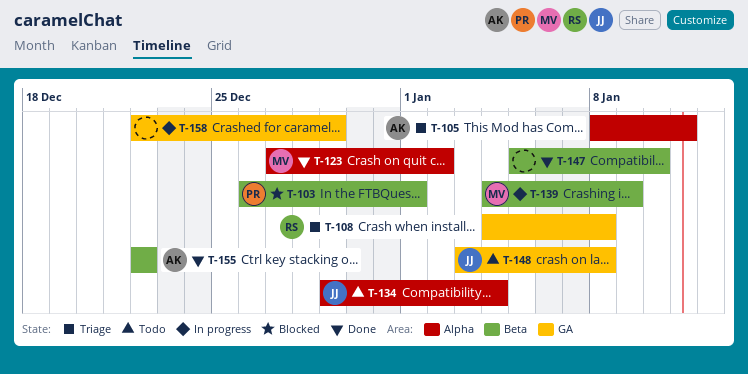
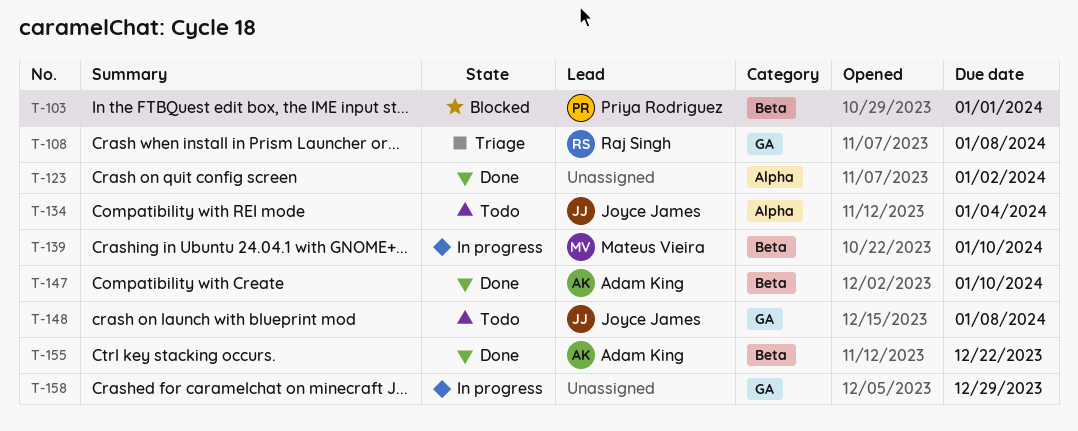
T-105: present -> none
T-123, owner: Mateus Vieira -> none
T-139, due: Jan 9 -> Jan 10
T-147, owner: none -> Adam King

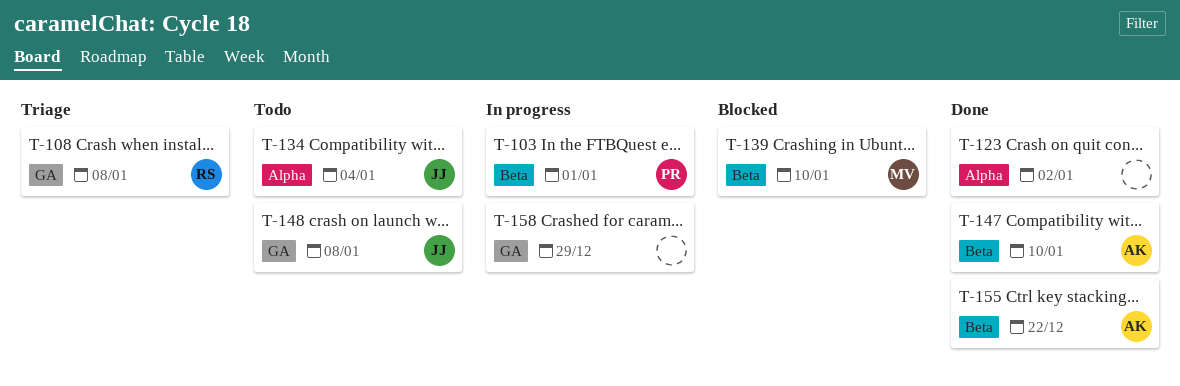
T-103, status: Blocked -> In progress
T-139, status: In progress -> Blocked

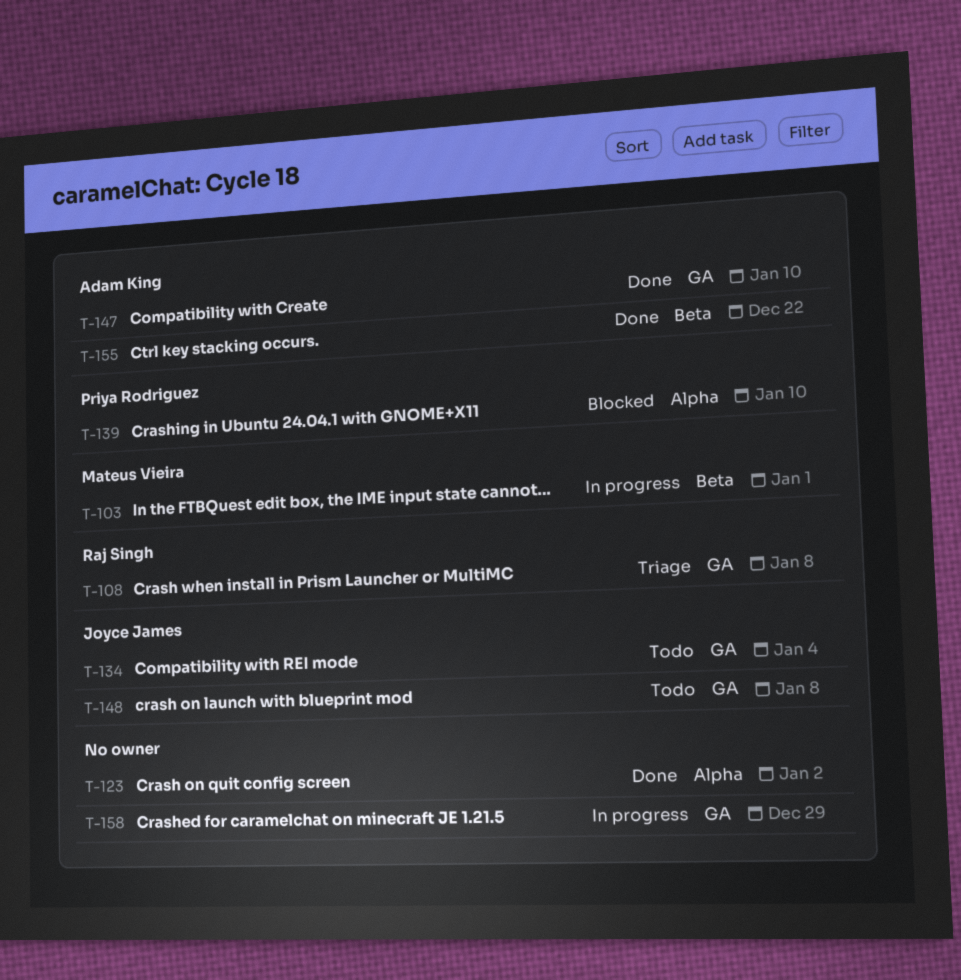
T-103, owner: Priya Rodriguez -> Mateus Vieira
T-134, label: Alpha -> GA
T-139, owner: Mateus Vieira -> Priya Rodriguez
T-139, label: Beta -> Alpha
T-147, label: Beta -> GA

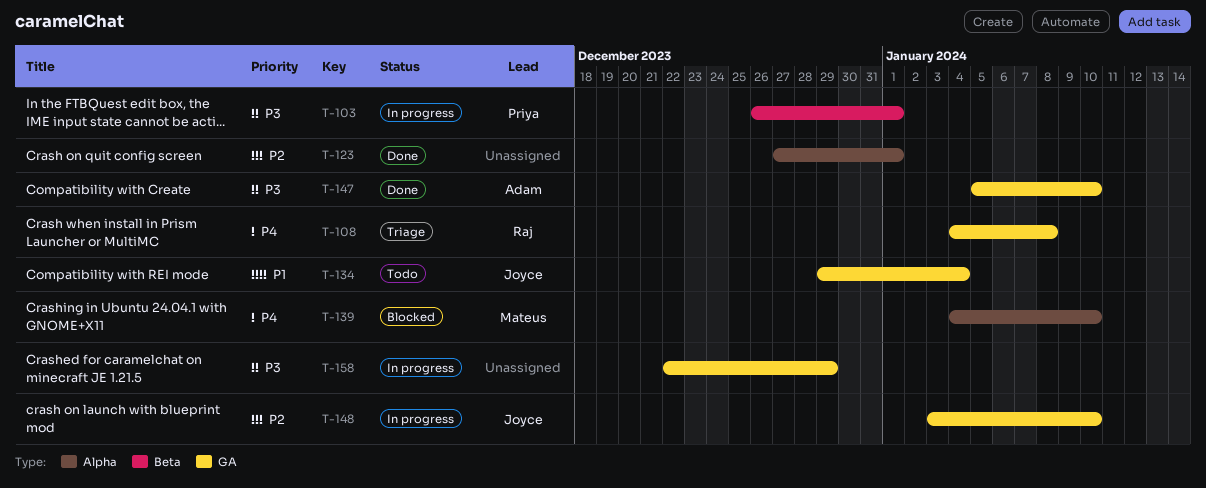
T-103, owner: Mateus Vieira -> Priya Rodriguez
T-123, due: Jan 2 -> Jan 1
T-139, owner: Priya Rodriguez -> Mateus Vieira
T-148, status: Todo -> In progress
T-148, due: Jan 8 -> Jan 10
T-155: present -> none

